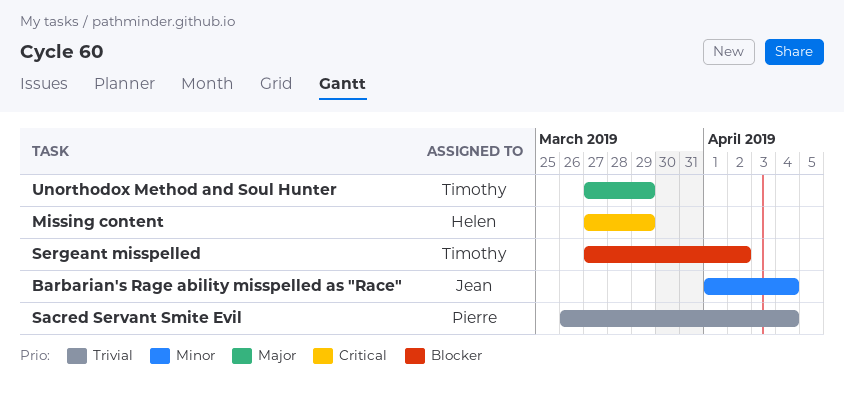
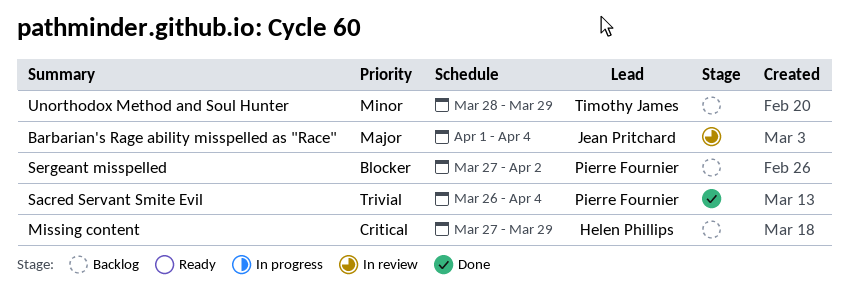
Barbarian's Rage ability misspelled as "Race", priority: Minor -> Major
Sergeant misspelled, owner: Timothy James -> Pierre Fournier
Unorthodox Method and Soul Hunter, priority: Major -> Minor
Unorthodox Method and Soul Hunter, start: Mar 27 -> Mar 28

